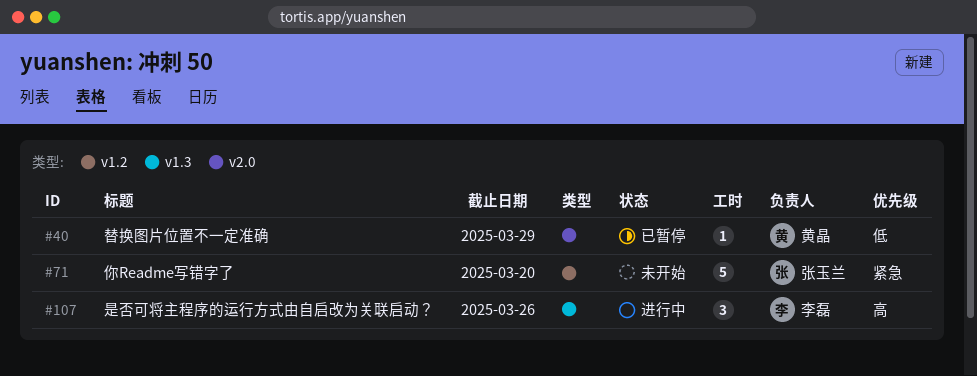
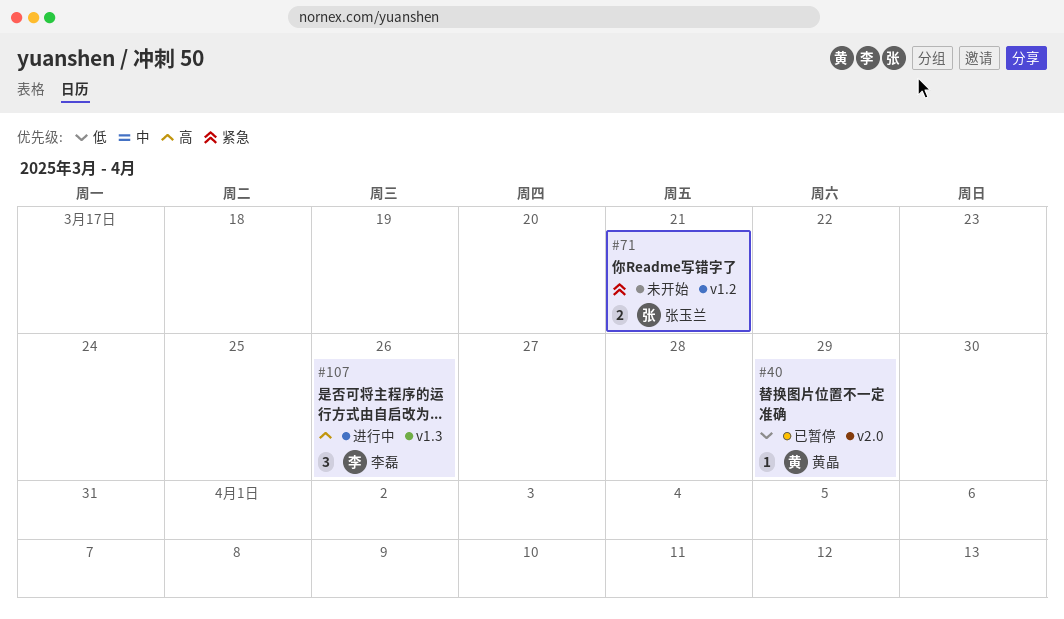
#71, estimate: 5 -> 2
#71, due: Mar 20 -> Mar 21

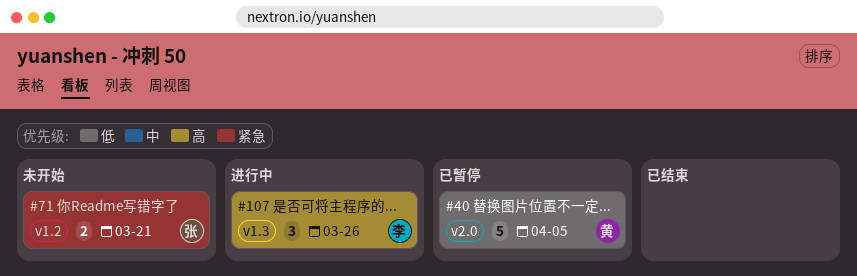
#40, estimate: 1 -> 5
#40, due: Mar 29 -> Apr 5

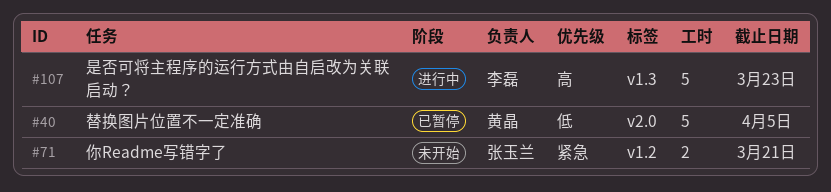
#107, estimate: 3 -> 5
#107, due: Mar 26 -> Mar 23

